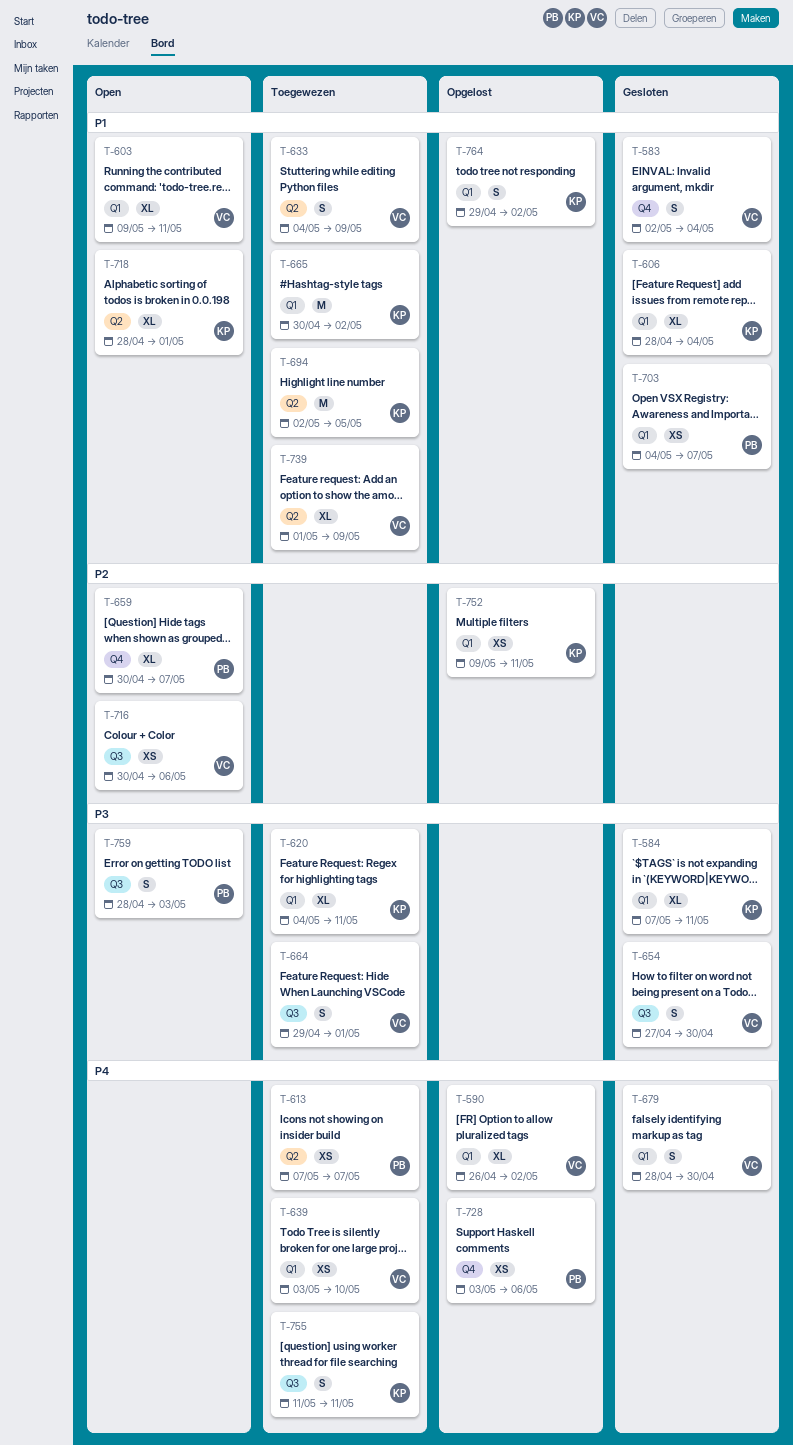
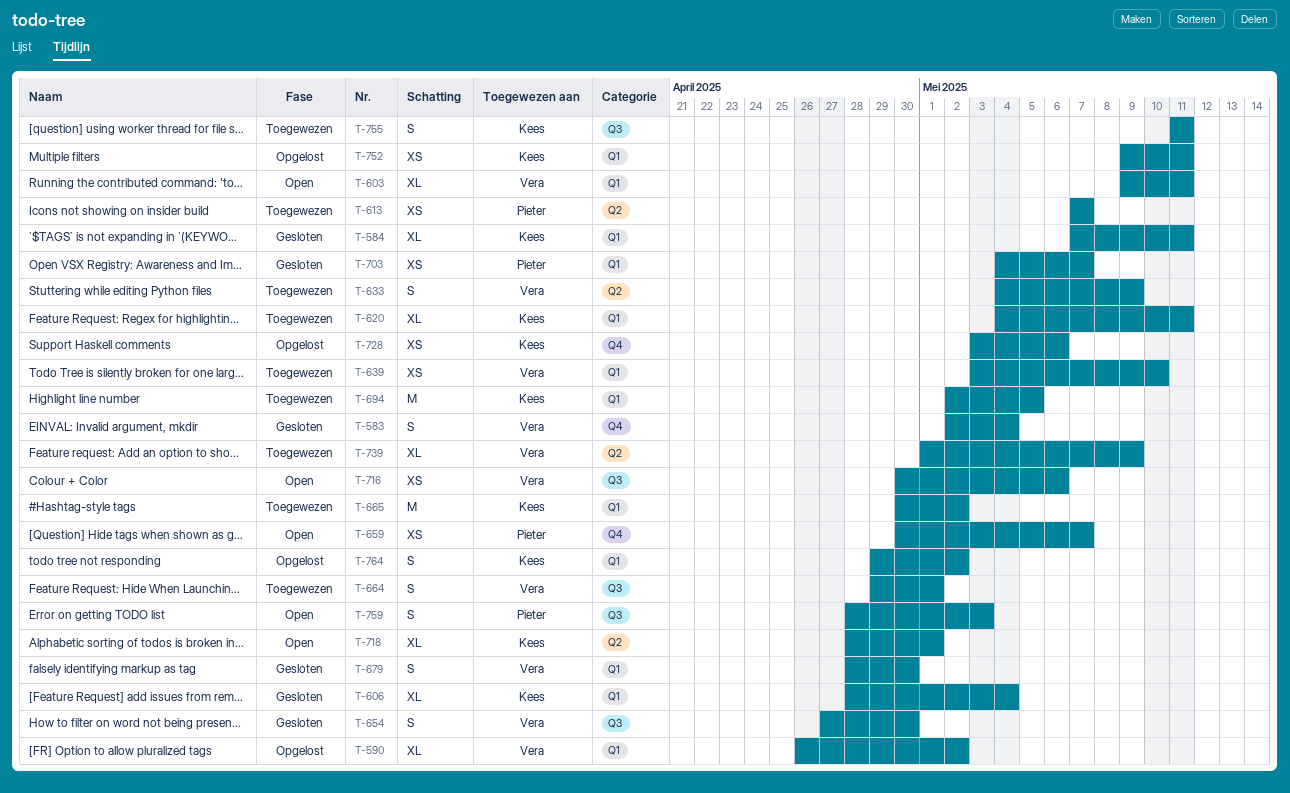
T-659, estimate: XL -> XS
T-694, label: Q2 -> Q1
T-728, owner: Pieter -> Kees

